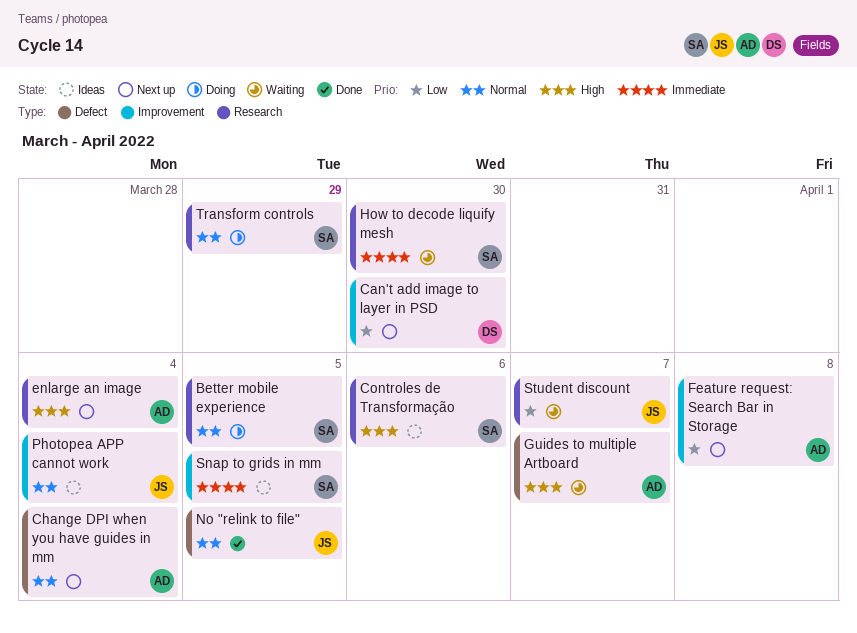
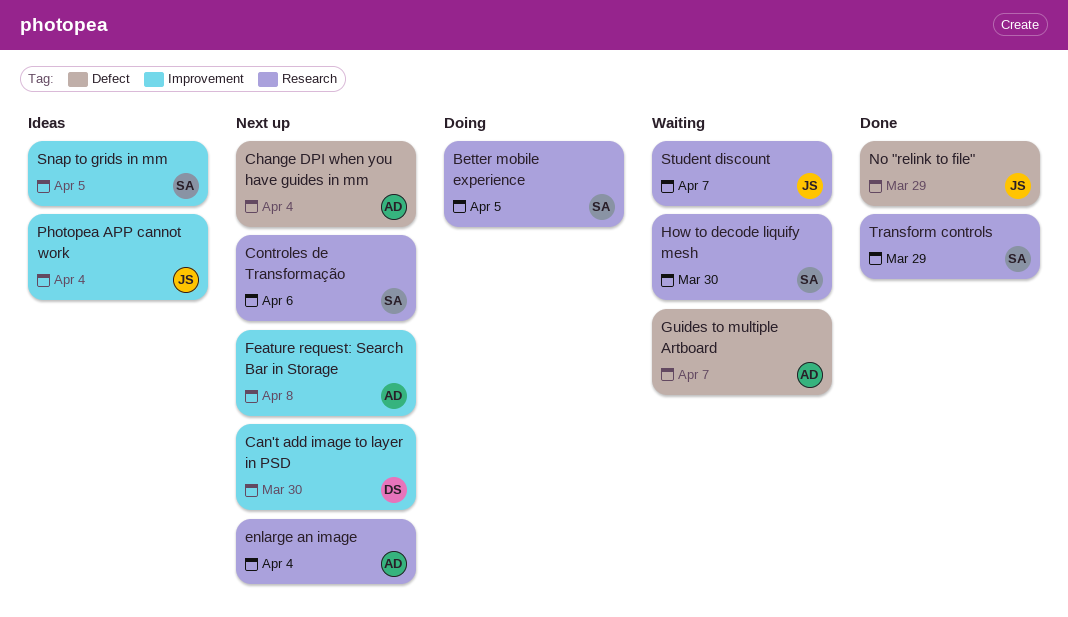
Controles de Transformação, status: Ideas -> Next up
No "relink to file", due: Apr 5 -> Mar 29
Transform controls, status: Doing -> Done

